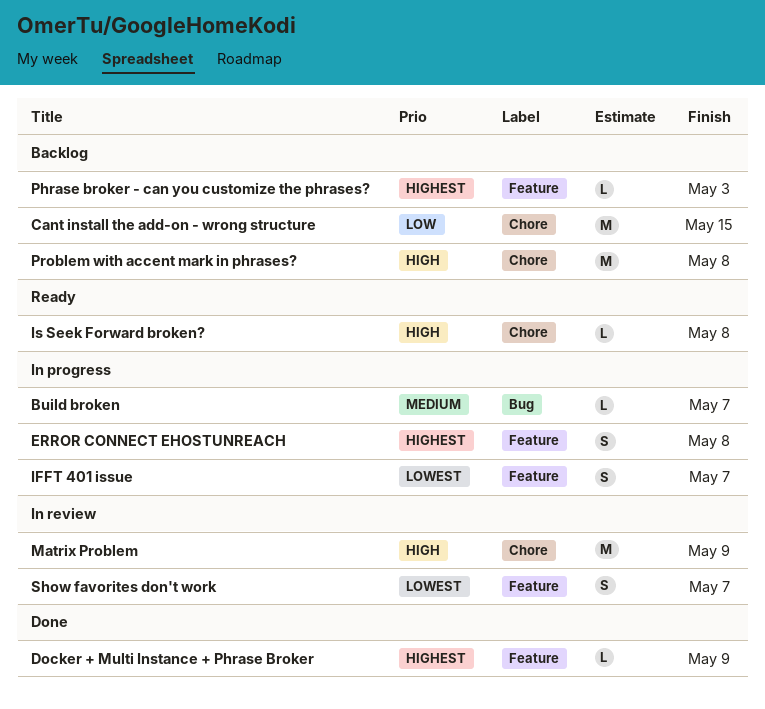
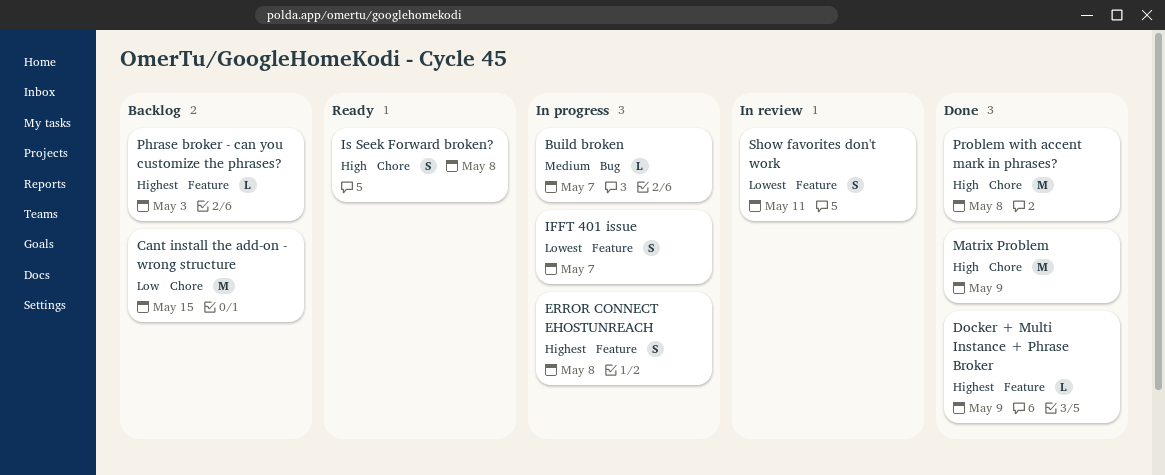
Is Seek Forward broken?, estimate: L -> S
Matrix Problem, status: In review -> Done
Problem with accent mark in phrases?, status: Backlog -> Done
Show favorites don't work, due: May 7 -> May 11

